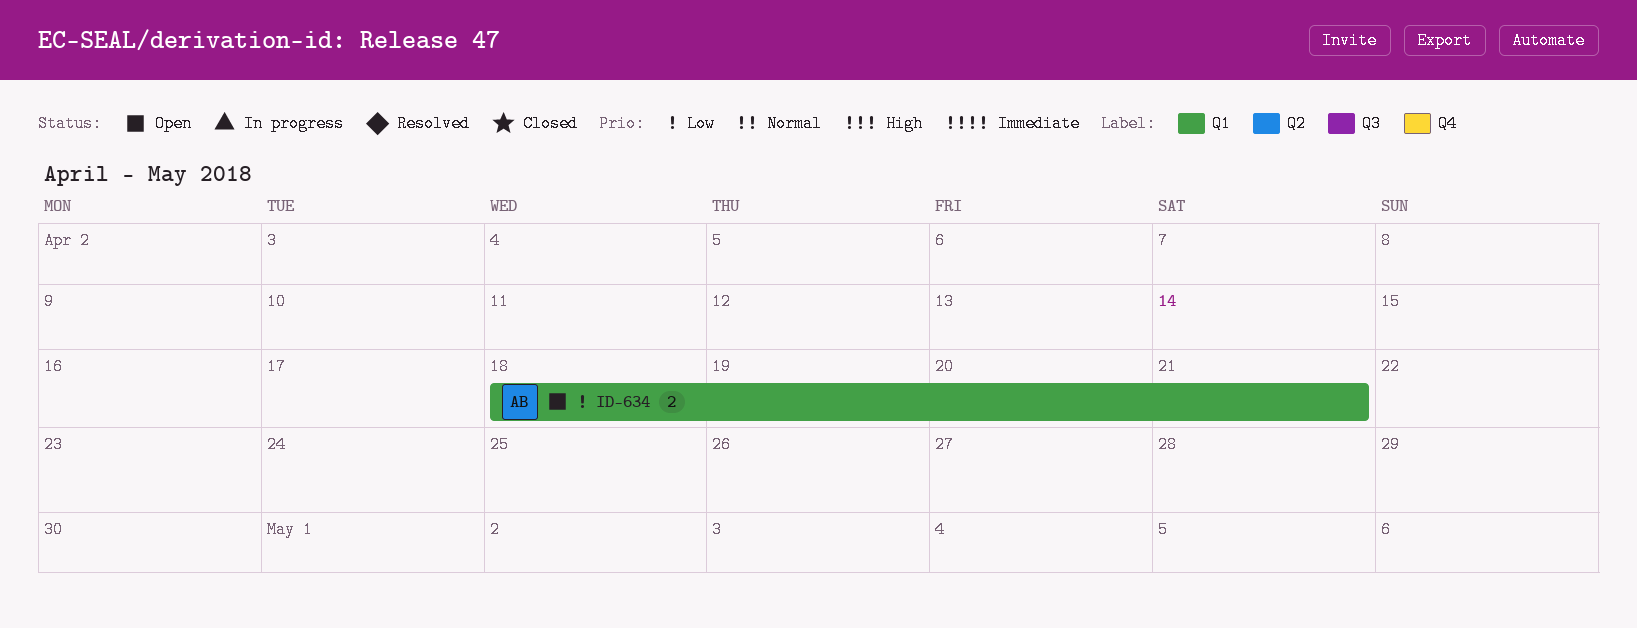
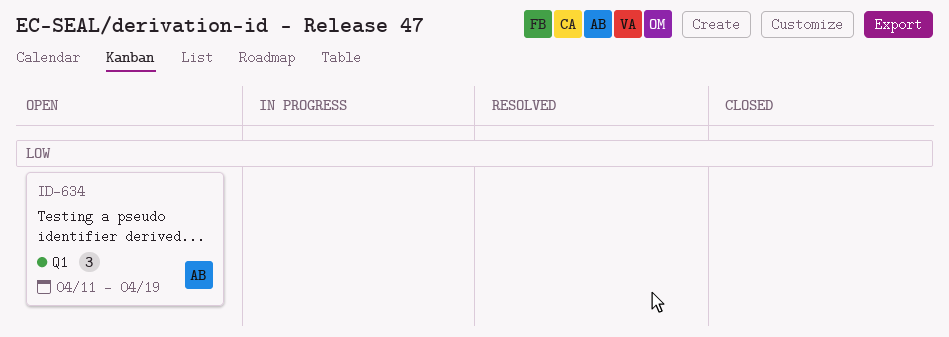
ID-634, estimate: 2 -> 3
ID-634, start: Apr 18 -> Apr 11
ID-634, due: Apr 21 -> Apr 19

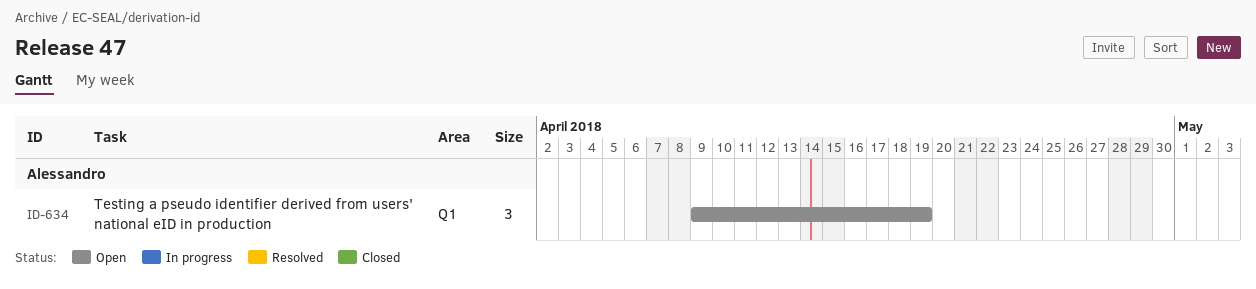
ID-634, start: Apr 11 -> Apr 9

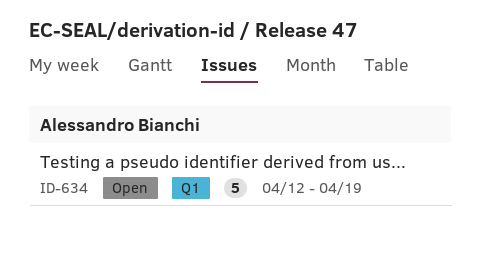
ID-634, estimate: 3 -> 5
ID-634, start: Apr 9 -> Apr 12

